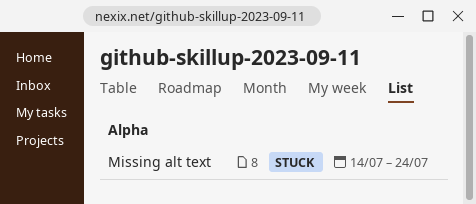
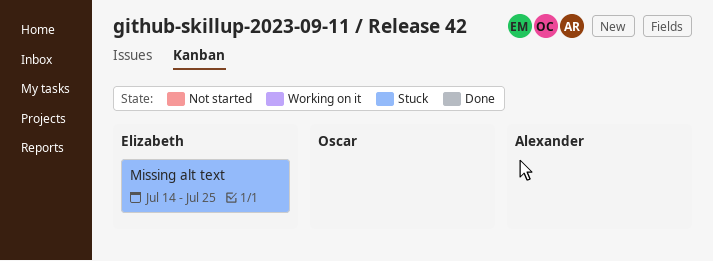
Missing alt text, due: Jul 24 -> Jul 25

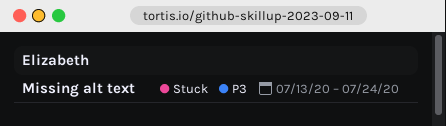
Missing alt text, start: Jul 14 -> Jul 13
Missing alt text, due: Jul 25 -> Jul 24

